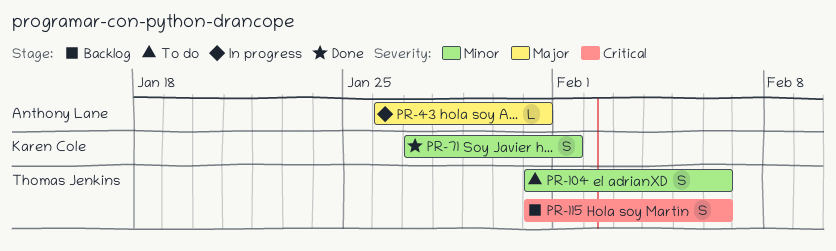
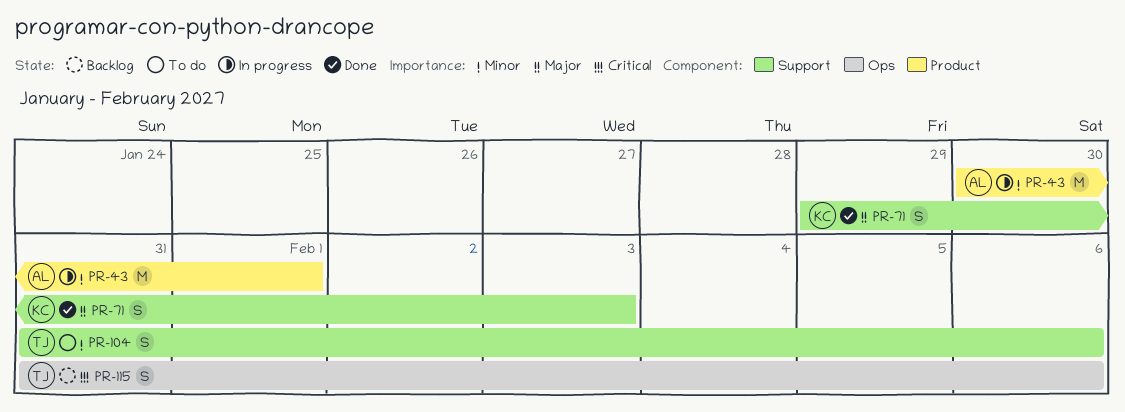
PR-43, priority: Major -> Minor
PR-43, estimate: L -> M
PR-43, start: Jan 26 -> Jan 30
PR-43, due: Jan 31 -> Feb 1
PR-71, priority: Minor -> Major
PR-71, start: Jan 27 -> Jan 29
PR-71, due: Feb 1 -> Feb 3

